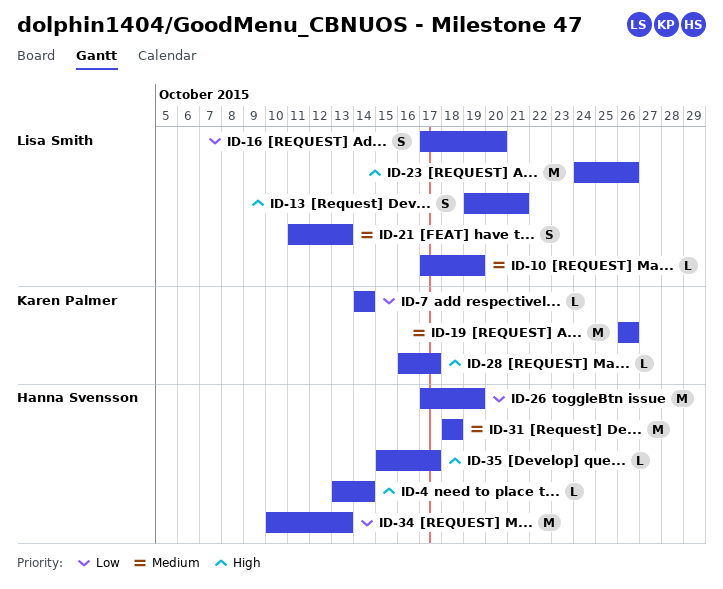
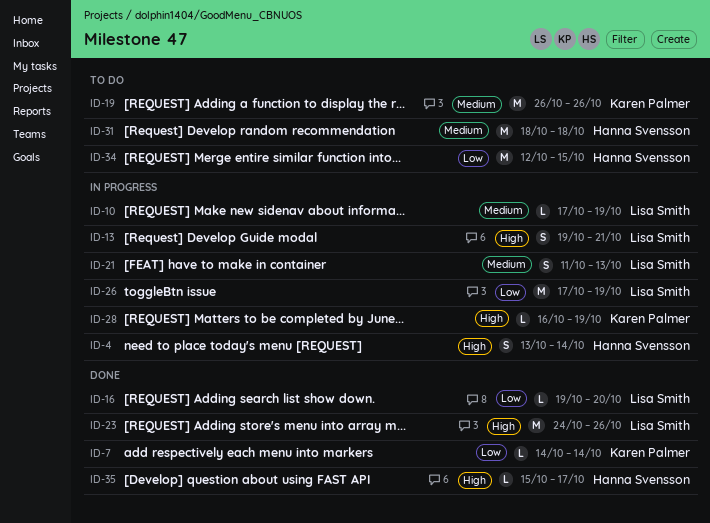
ID-4, estimate: L -> S
ID-16, estimate: S -> L
ID-16, start: Oct 17 -> Oct 19
ID-26, owner: Hanna Svensson -> Lisa Smith
ID-28, due: Oct 17 -> Oct 19
ID-34, start: Oct 10 -> Oct 12
ID-34, due: Oct 13 -> Oct 15

